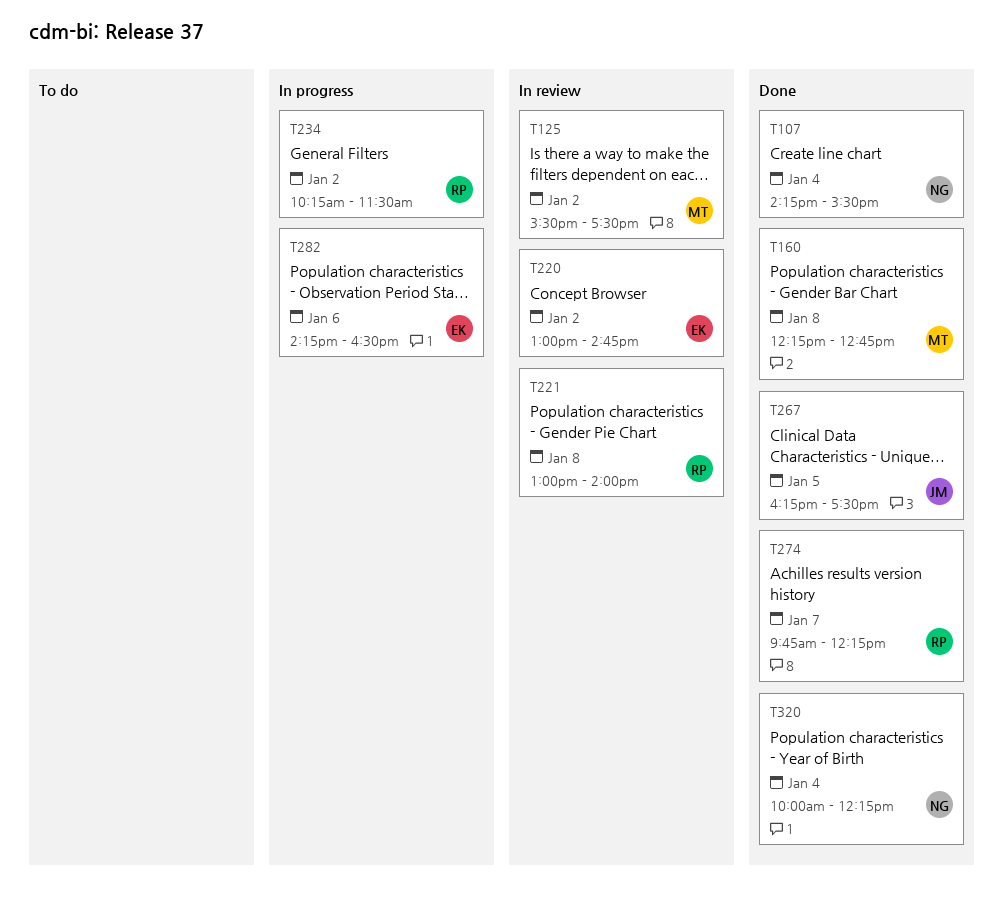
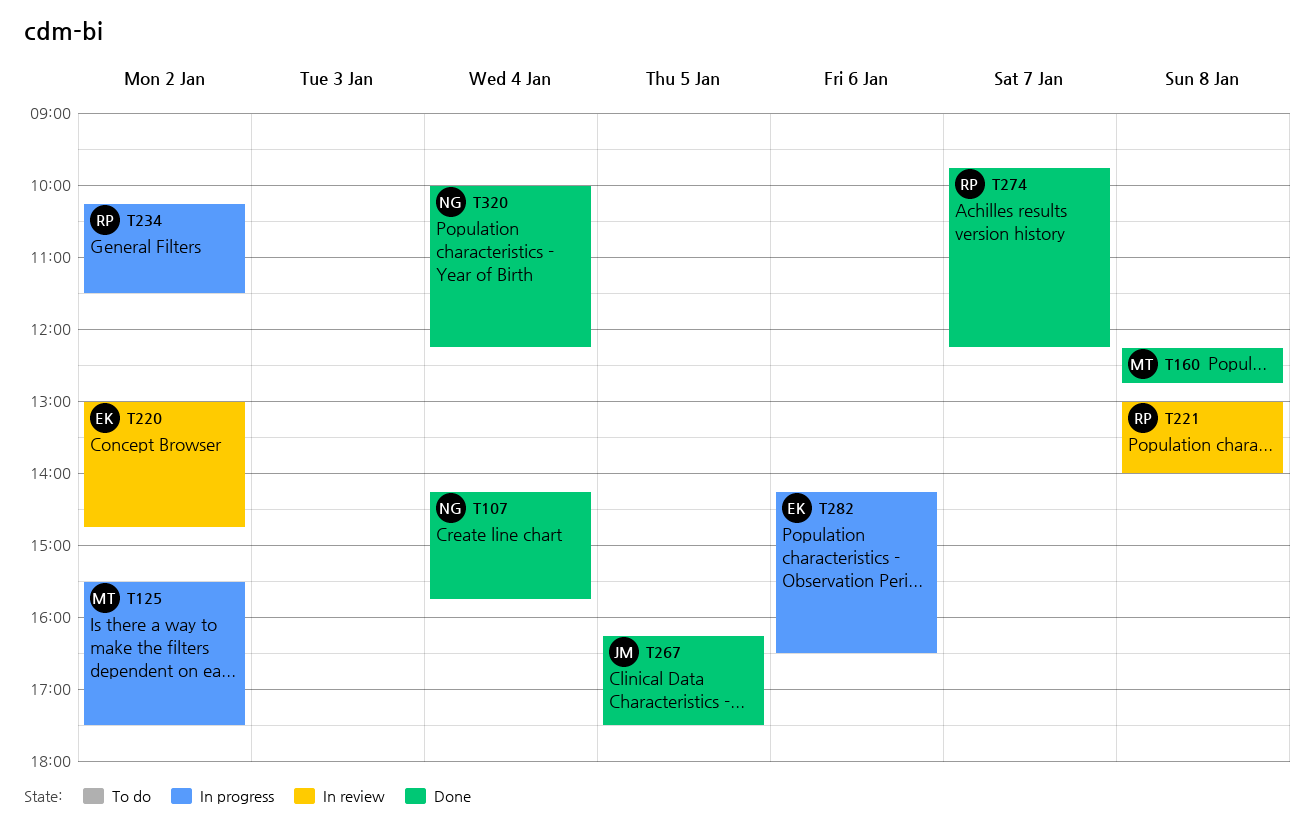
T107, ends: 15:30 -> 15:45
T125, status: In review -> In progress

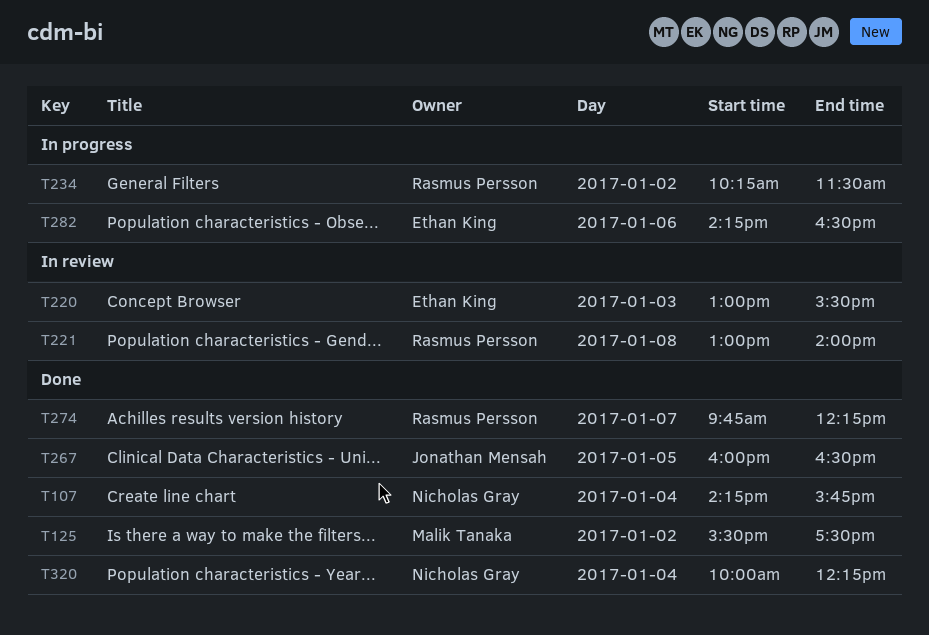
T125, status: In progress -> Done
T160: present -> none
T220, day: Jan 2 -> Jan 3
T220, ends: 14:45 -> 15:30
T267, begins: 16:15 -> 16:00
T267, ends: 17:30 -> 16:30

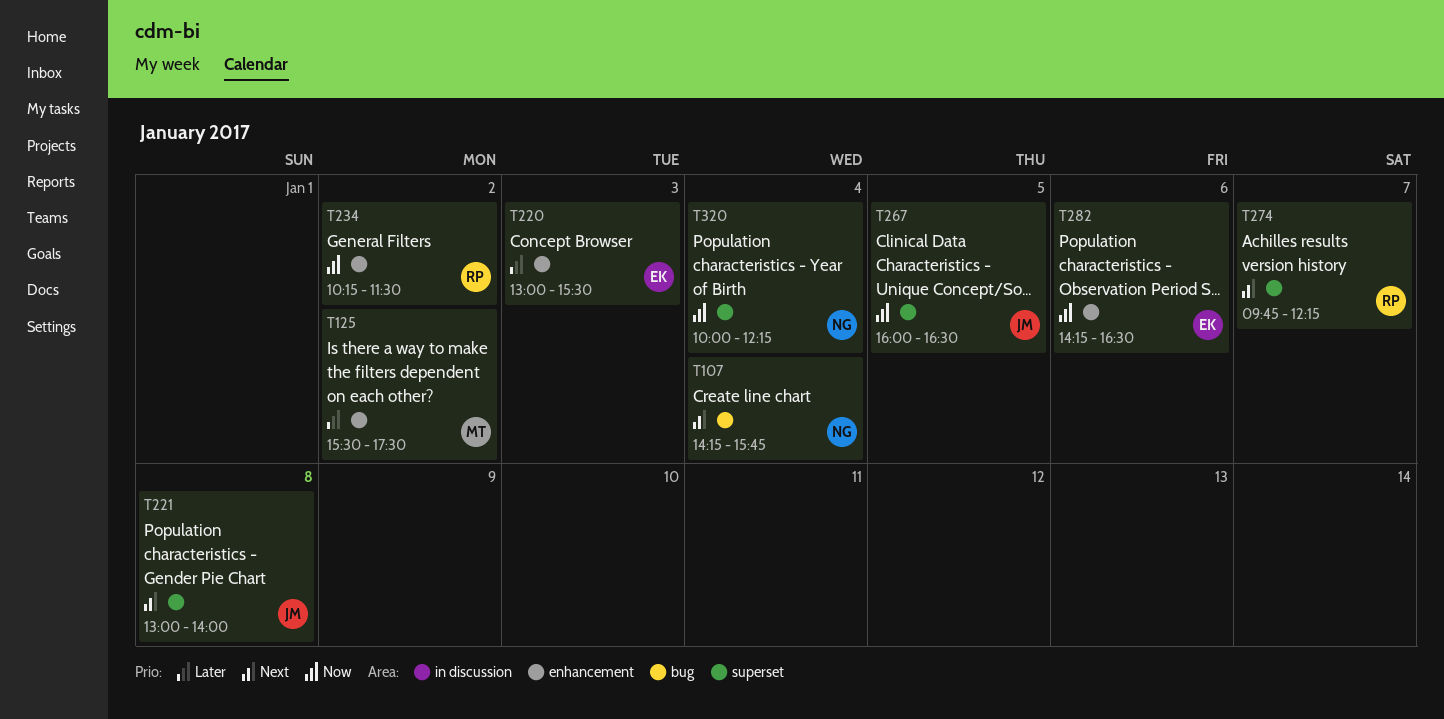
T221, owner: Rasmus Persson -> Jonathan Mensah

